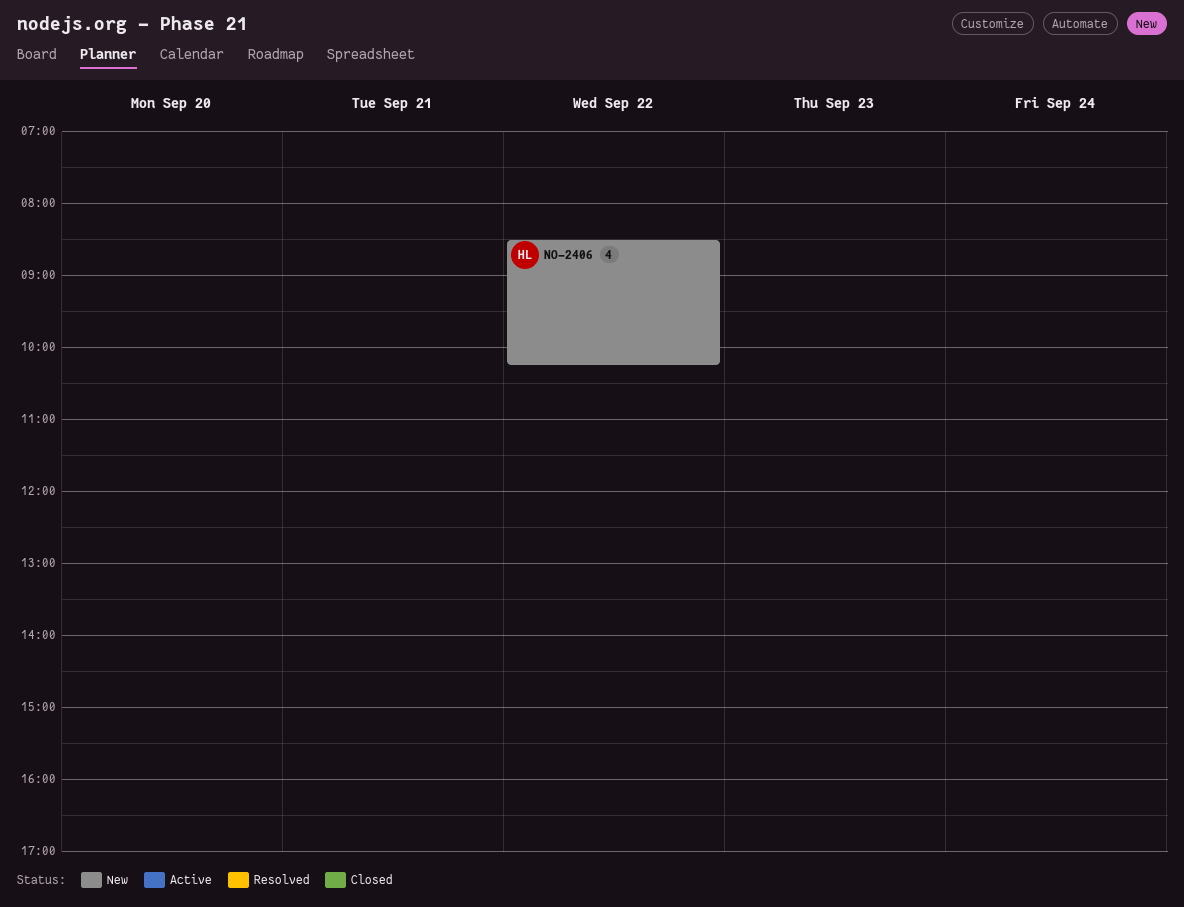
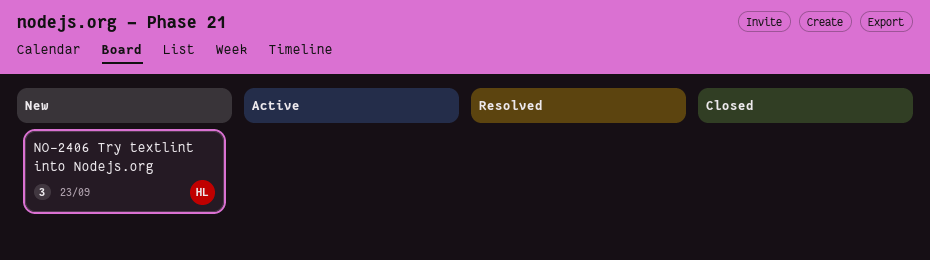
NO-2406, estimate: 4 -> 3
NO-2406, day: Sep 22 -> Sep 23

